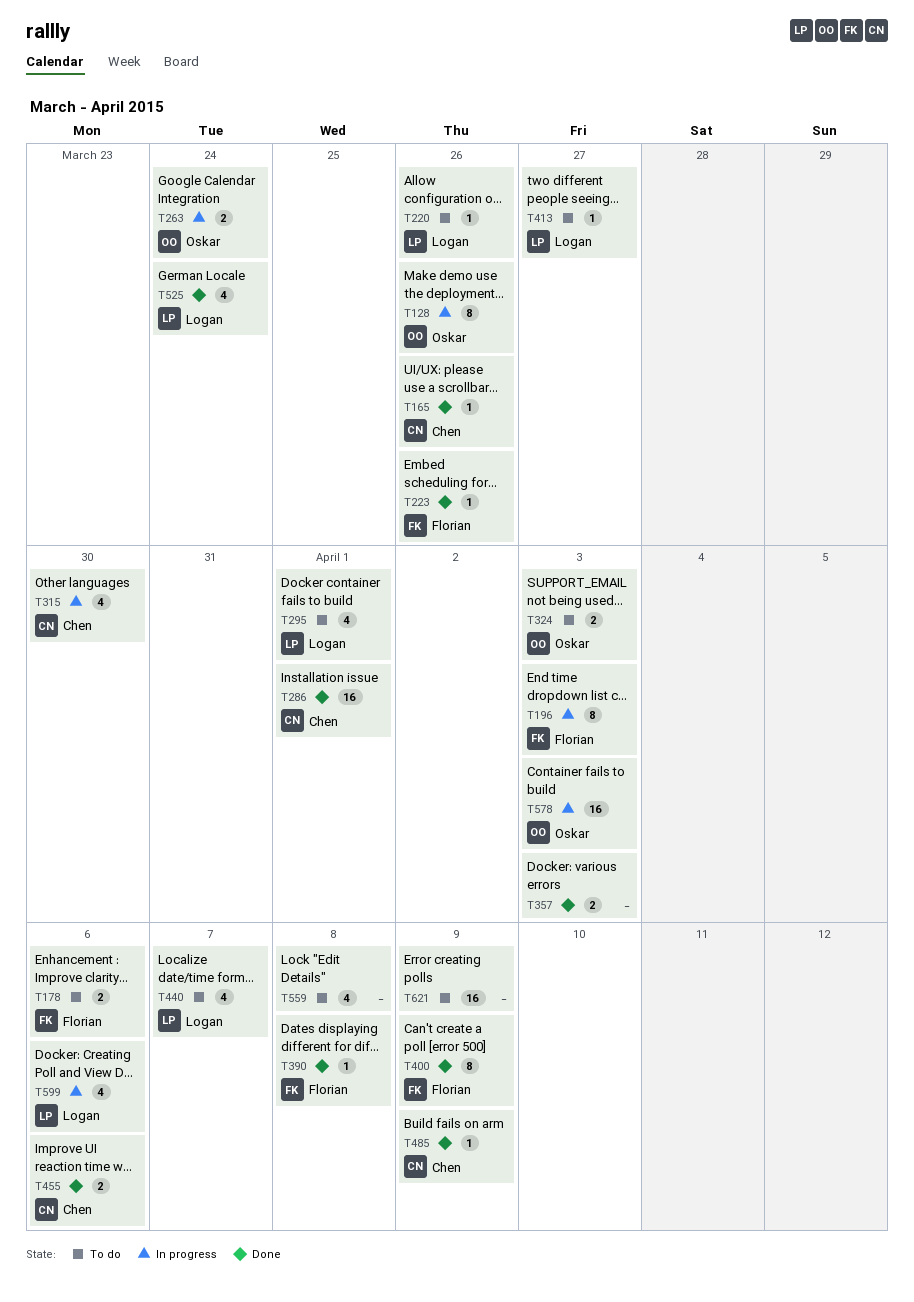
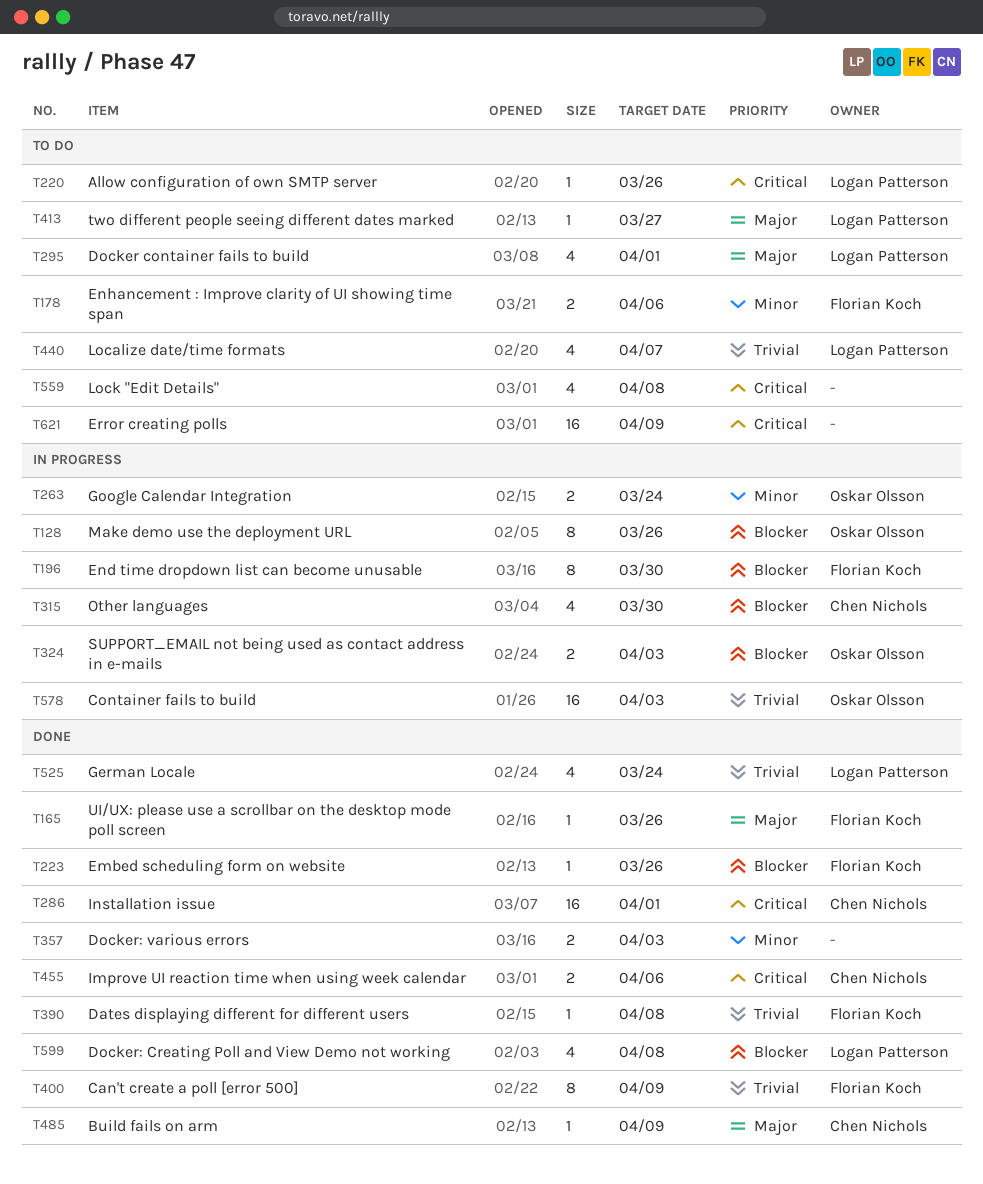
T165, owner: Chen Nichols -> Florian Koch
T196, due: Apr 3 -> Mar 30
T324, status: To do -> In progress
T599, status: In progress -> Done
T599, due: Apr 6 -> Apr 8

